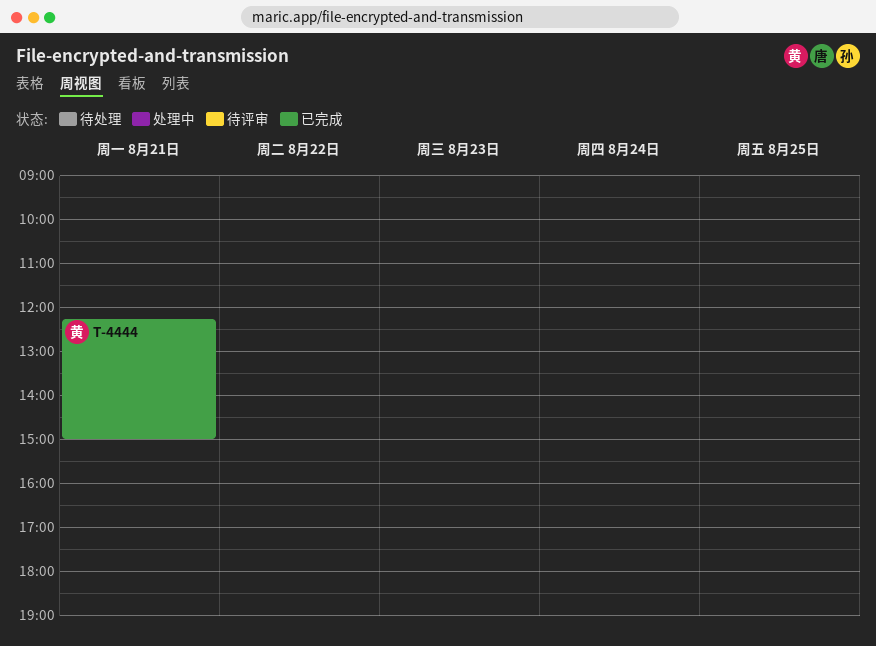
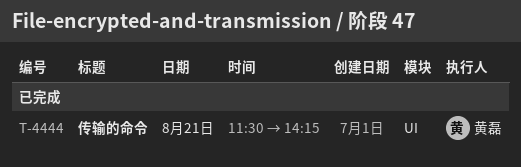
T-4444, begins: 12:15 -> 11:30
T-4444, ends: 15:00 -> 14:15

